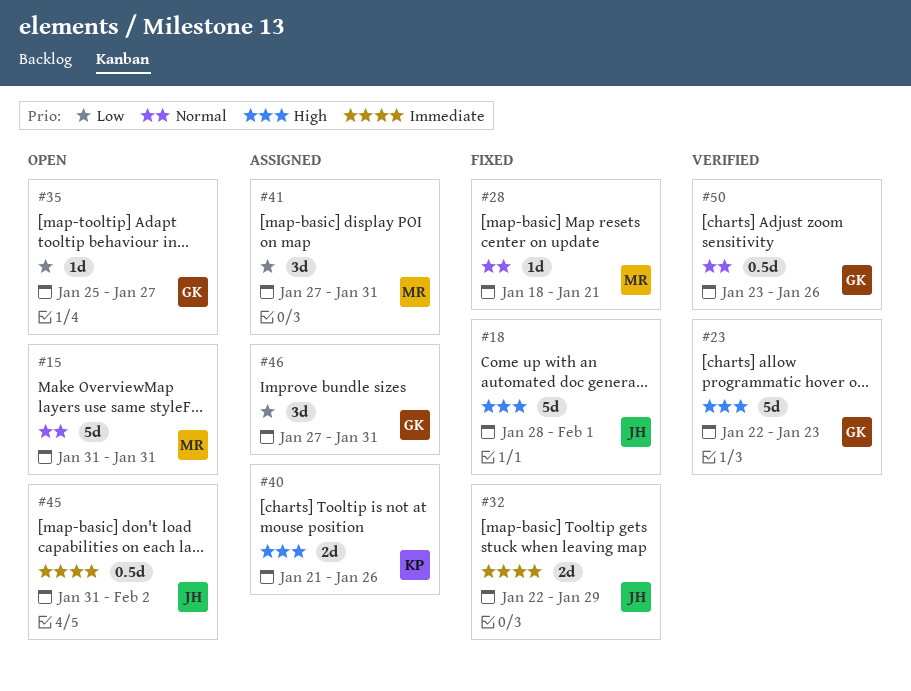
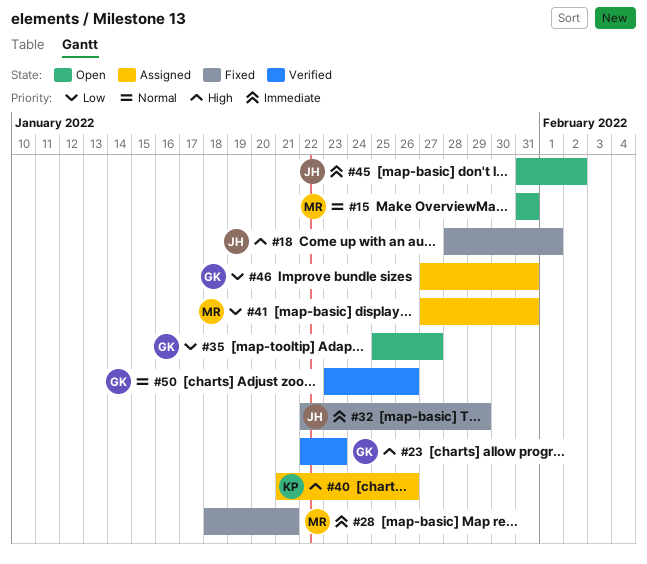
#28, priority: Normal -> Immediate

